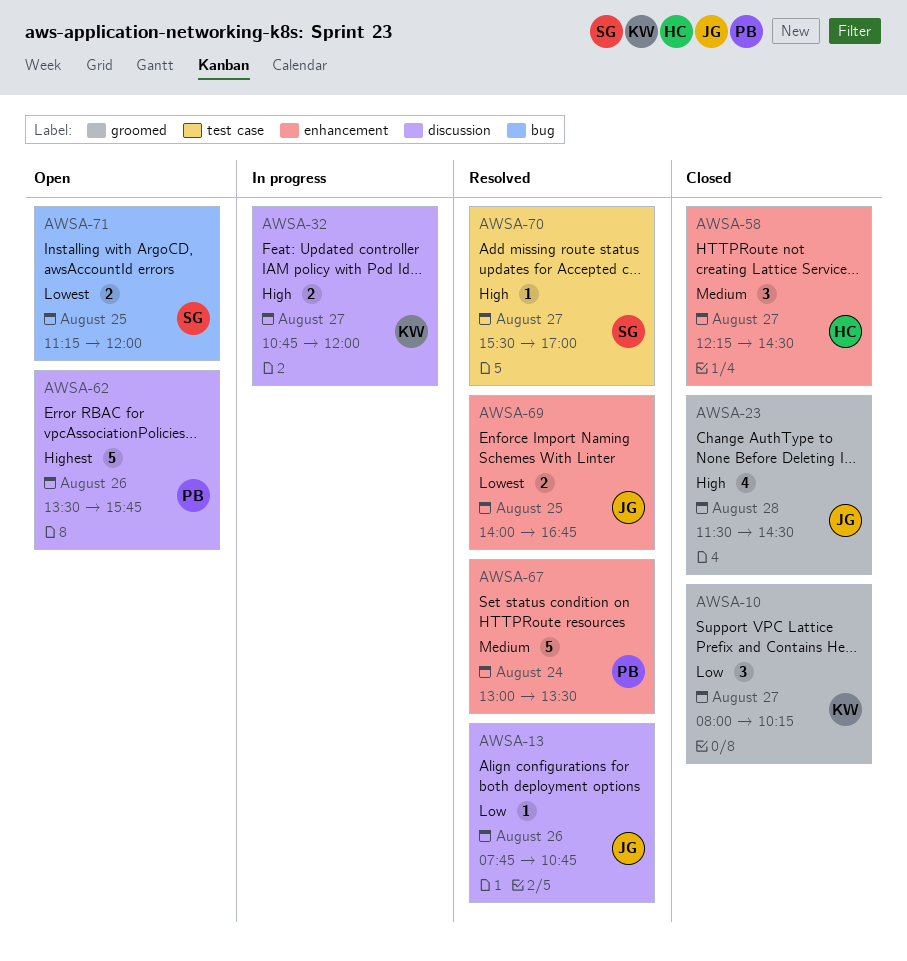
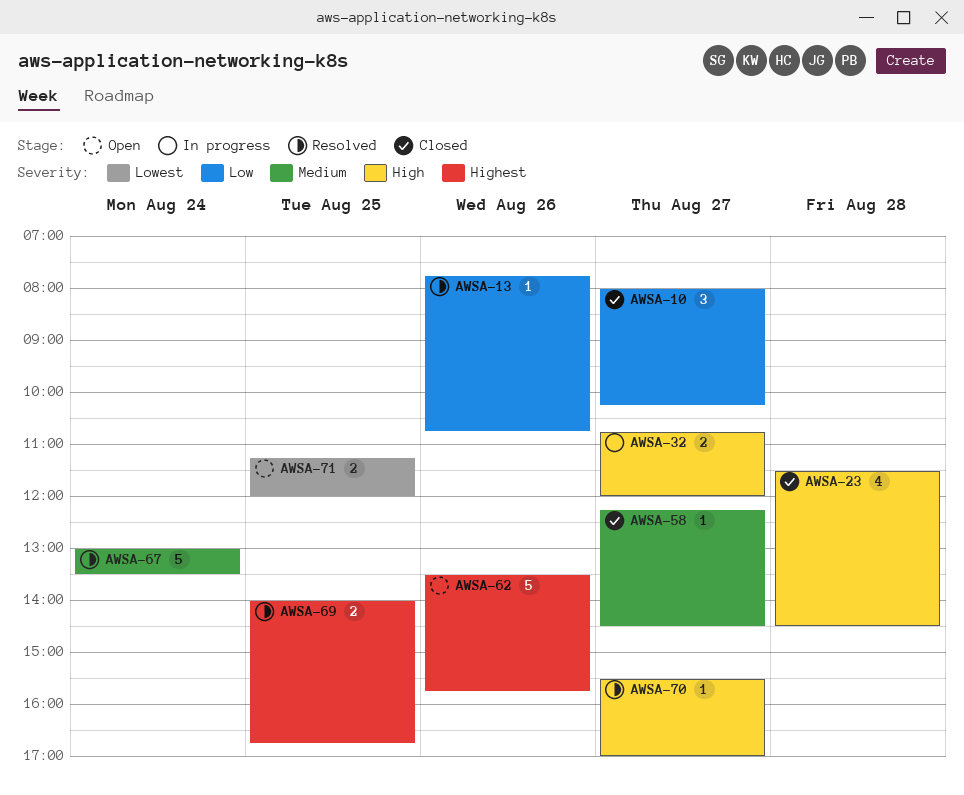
AWSA-58, estimate: 3 -> 1
AWSA-69, priority: Lowest -> Highest

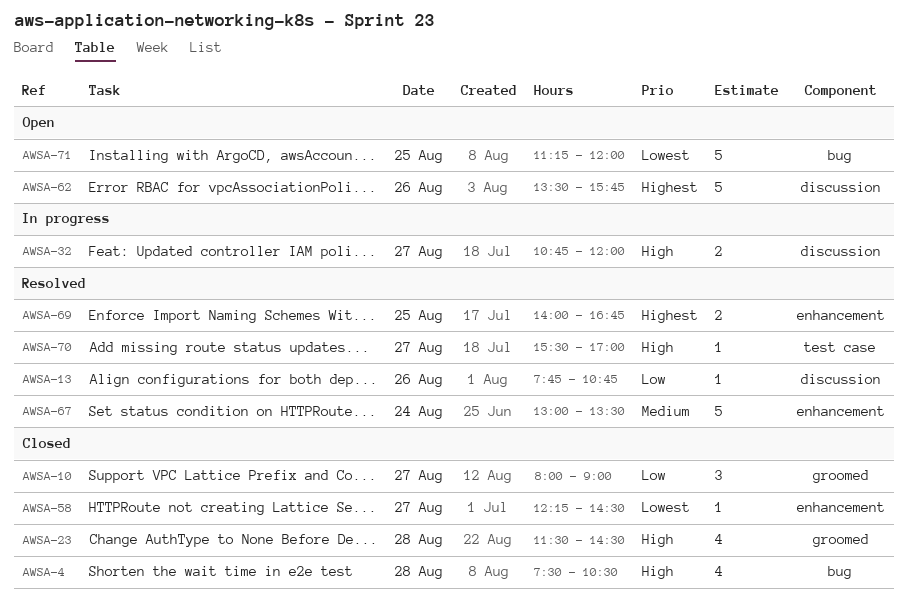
AWSA-4: none -> present
AWSA-10, ends: 10:15 -> 09:00
AWSA-58, priority: Medium -> Lowest
AWSA-71, estimate: 2 -> 5

